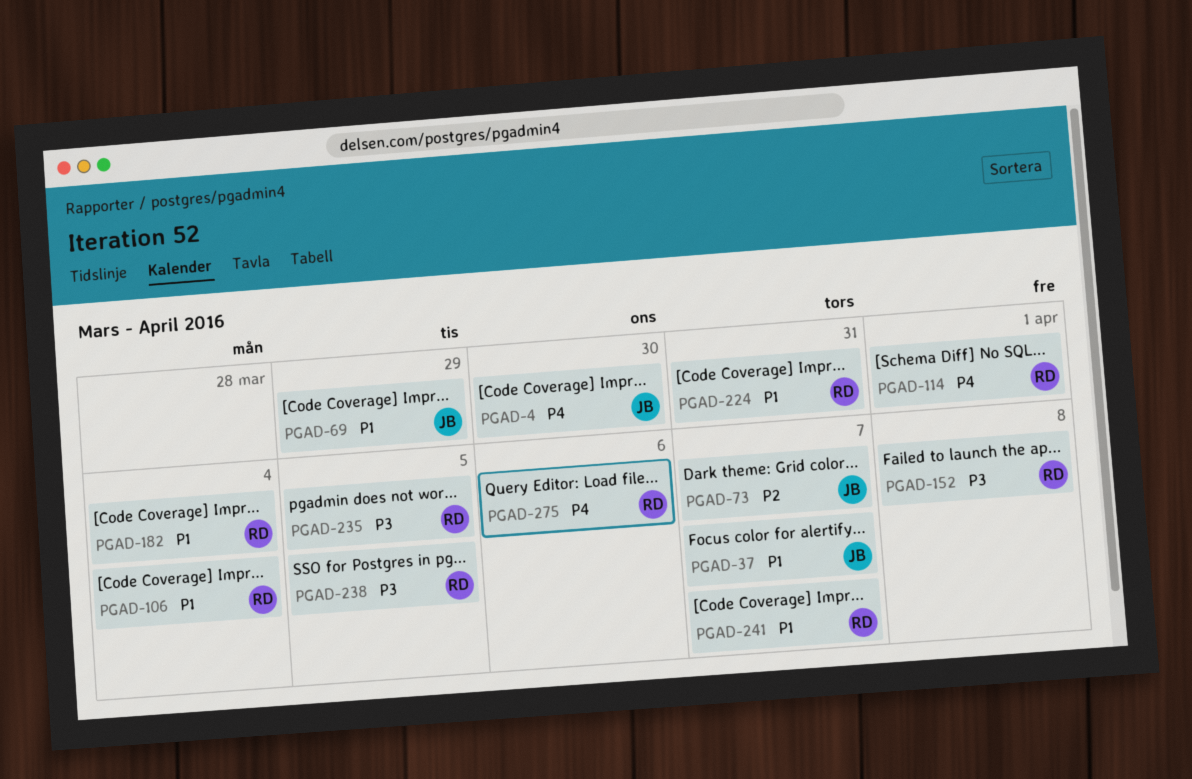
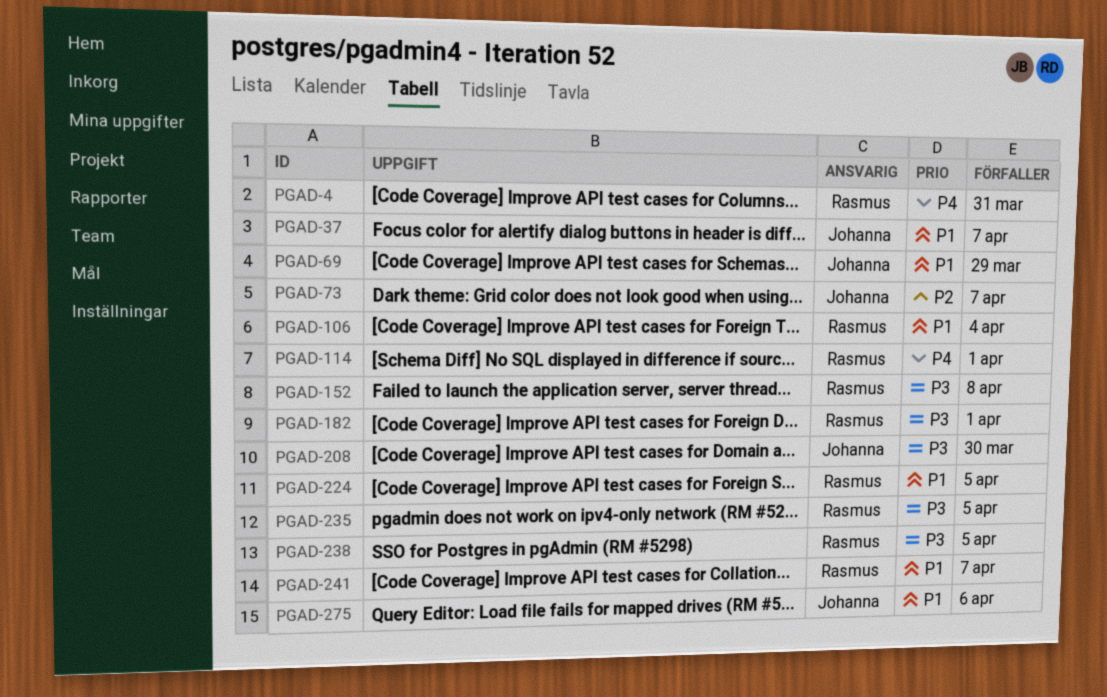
PGAD-4, owner: Johanna -> Rasmus
PGAD-4, due: Mar 30 -> Mar 31
PGAD-182, priority: P1 -> P3
PGAD-182, due: Apr 4 -> Apr 1
PGAD-208: none -> present
PGAD-224, due: Mar 31 -> Apr 5
PGAD-275, owner: Rasmus -> Johanna
PGAD-275, priority: P4 -> P1

